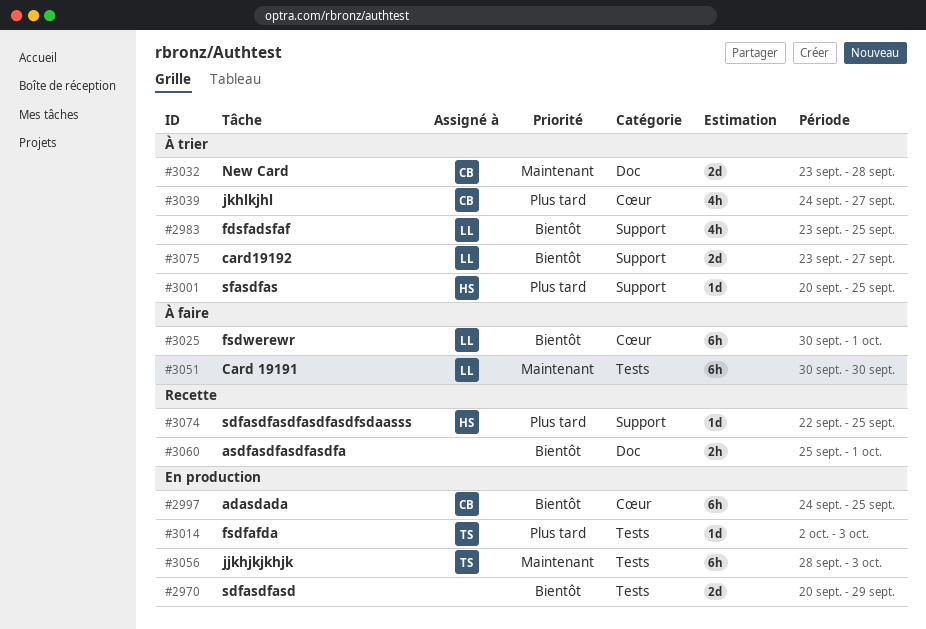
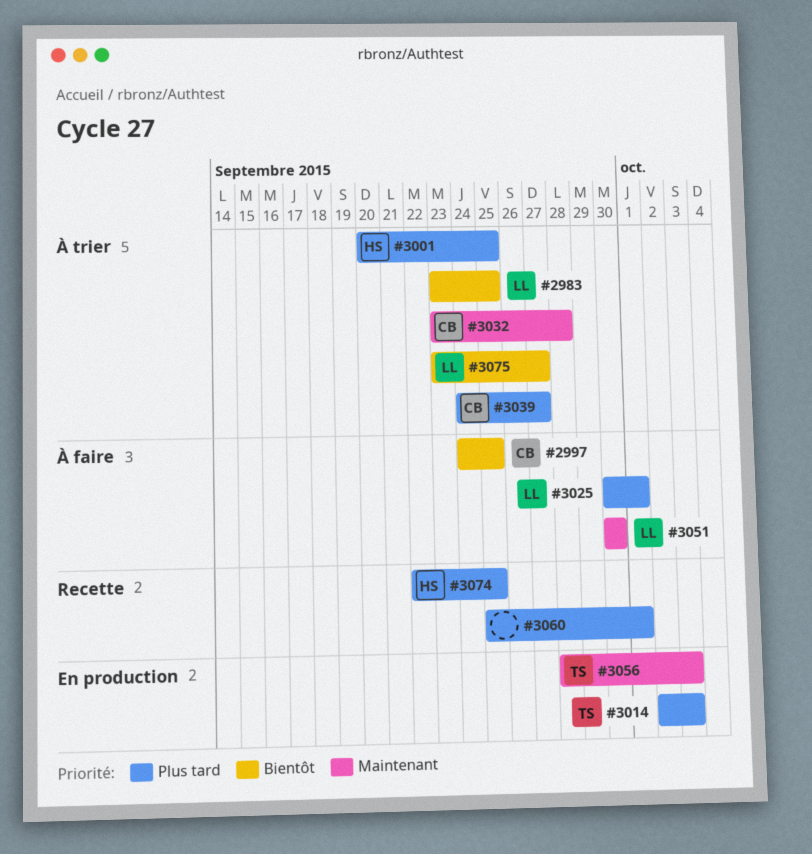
#2970: present -> none
#2997, status: En production -> À faire
#3025, priority: Bientôt -> Plus tard
#3060, priority: Bientôt -> Plus tard

